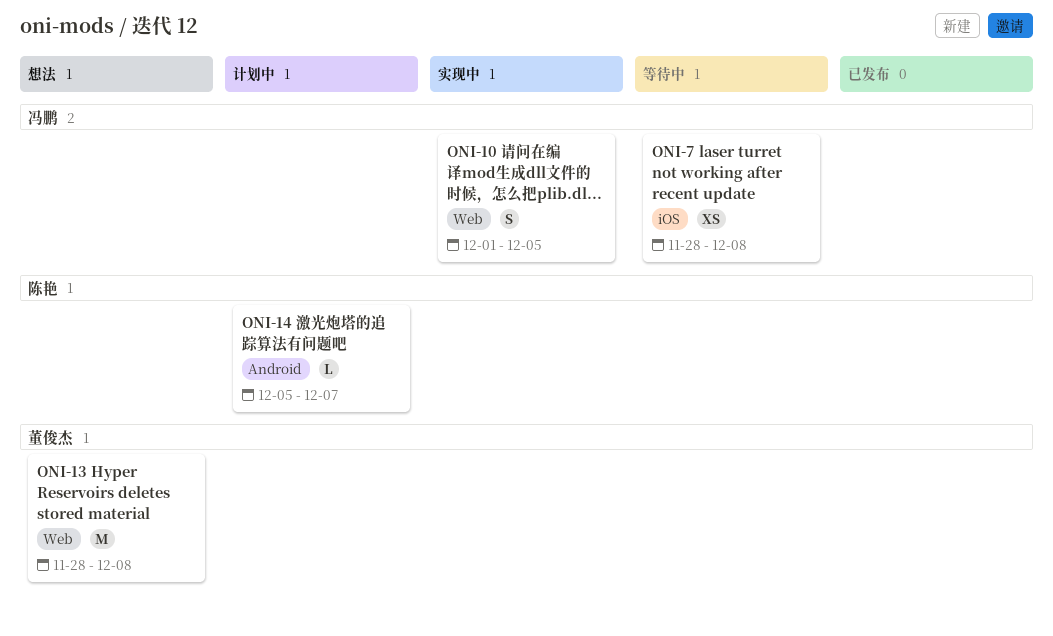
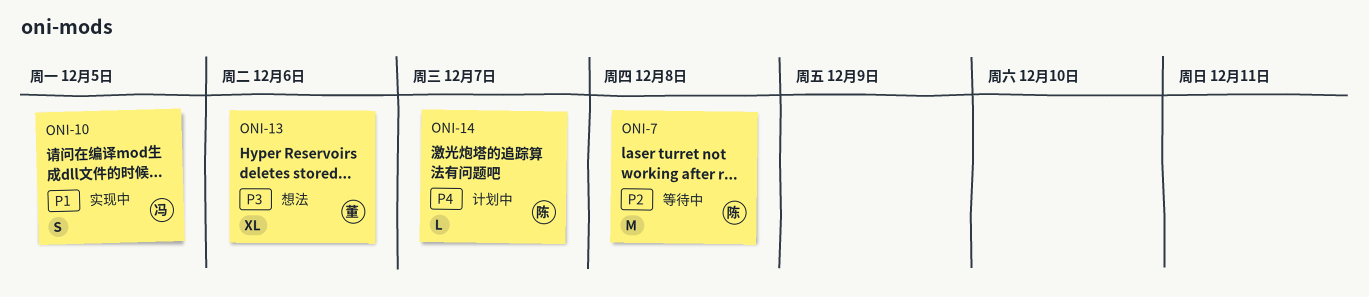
ONI-7, owner: 冯鹏 -> 陈艳
ONI-7, estimate: XS -> M
ONI-13, estimate: M -> XL
ONI-13, due: Dec 8 -> Dec 6

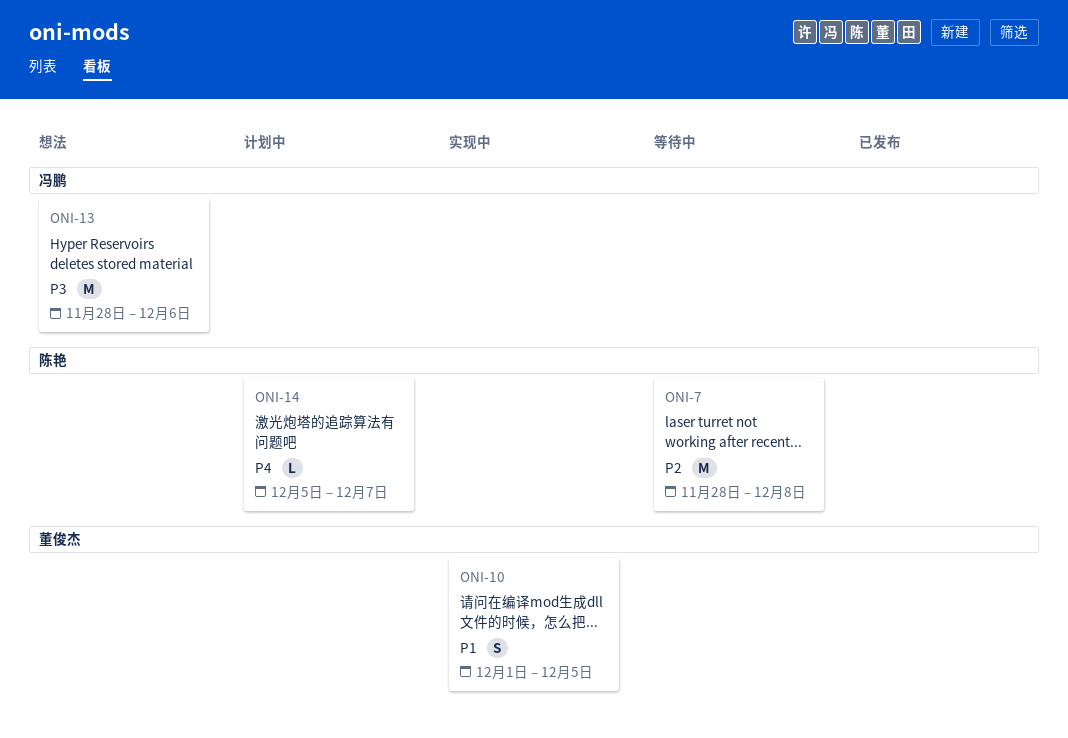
ONI-10, owner: 冯鹏 -> 董俊杰
ONI-13, owner: 董俊杰 -> 冯鹏
ONI-13, estimate: XL -> M

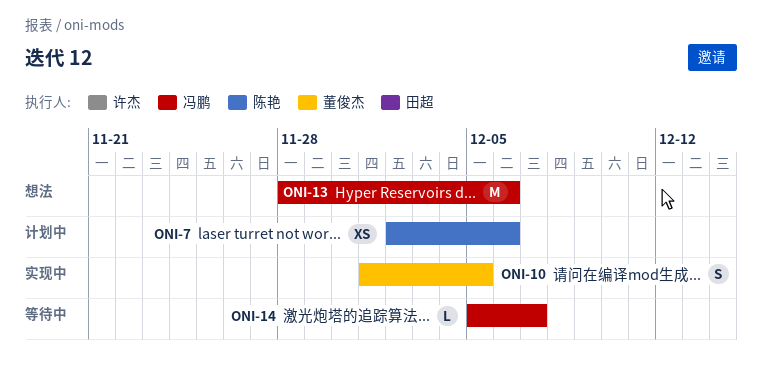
ONI-7, status: 等待中 -> 计划中
ONI-7, estimate: M -> XS
ONI-7, start: Nov 28 -> Dec 2
ONI-7, due: Dec 8 -> Dec 6
ONI-14, status: 计划中 -> 等待中
ONI-14, owner: 陈艳 -> 冯鹏

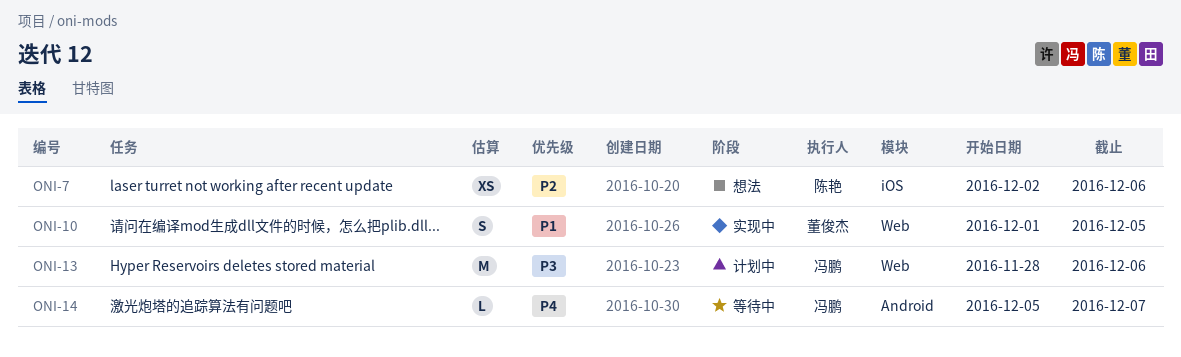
ONI-7, status: 计划中 -> 想法
ONI-13, status: 想法 -> 计划中

